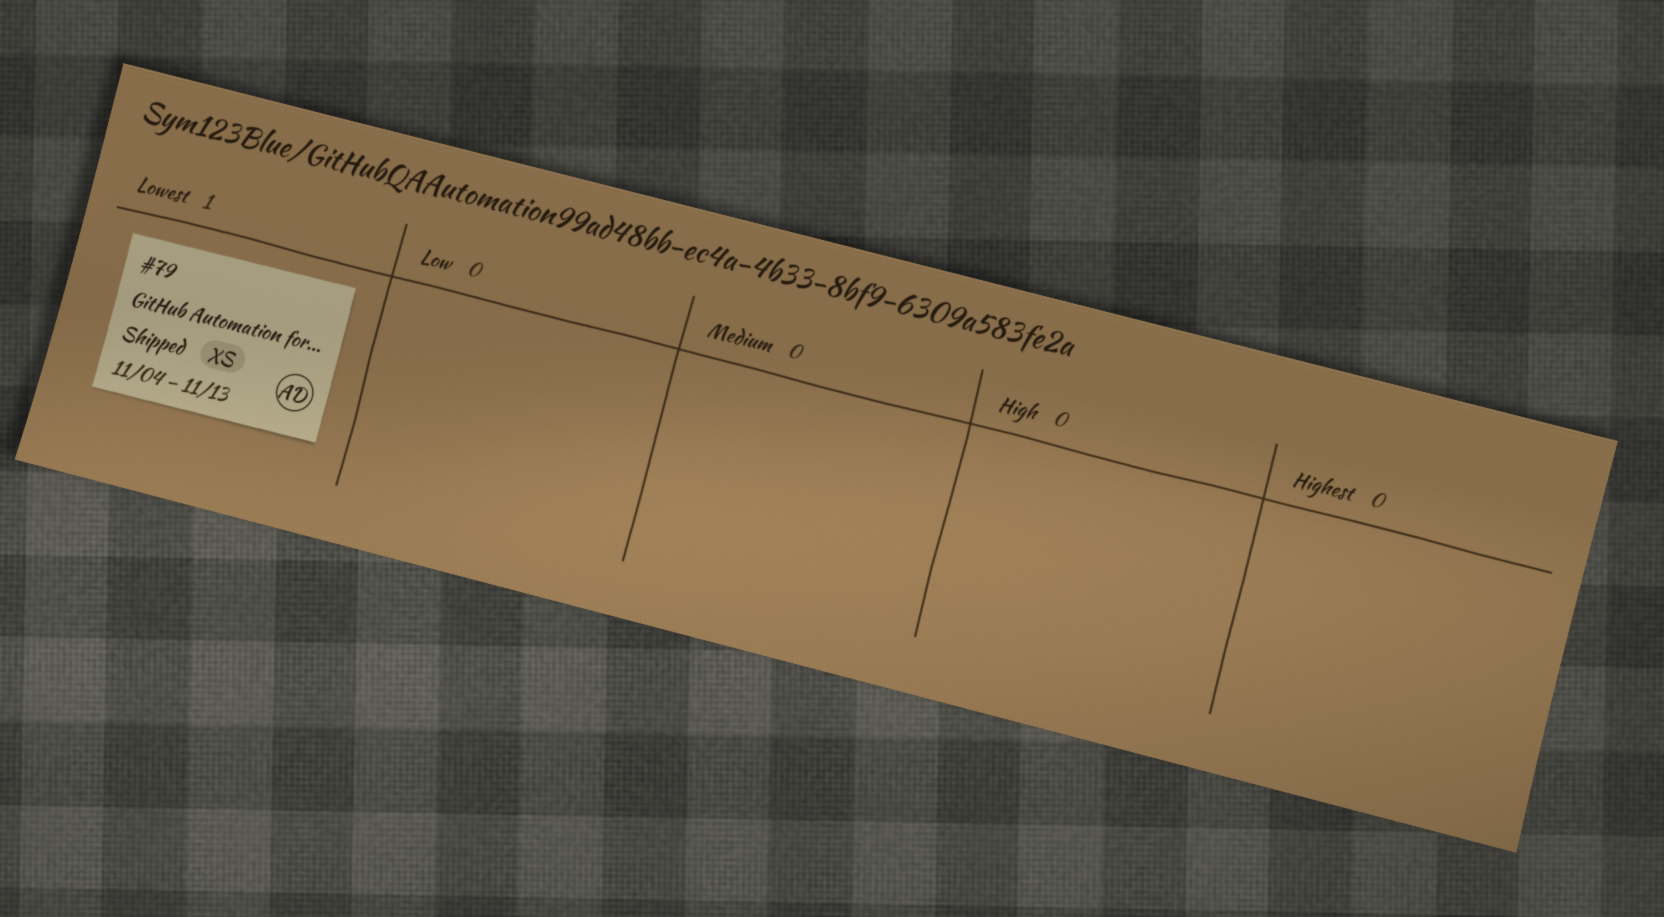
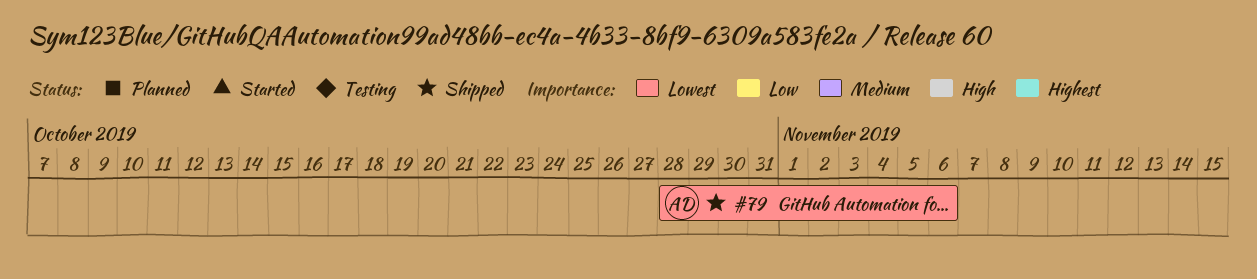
#79, start: Nov 4 -> Oct 28
#79, due: Nov 13 -> Nov 6

